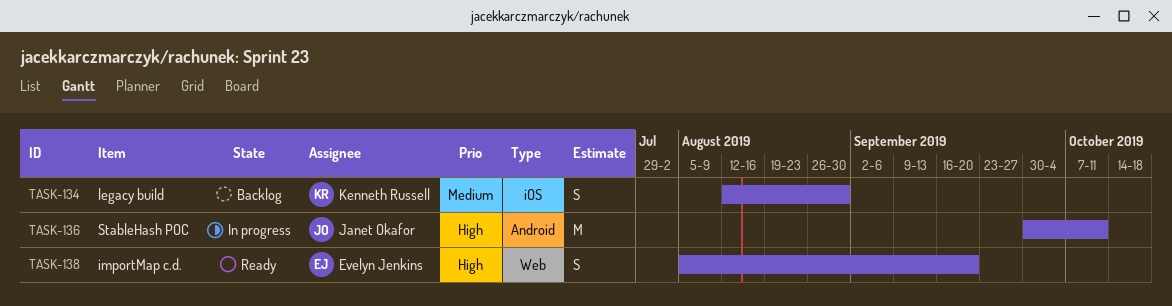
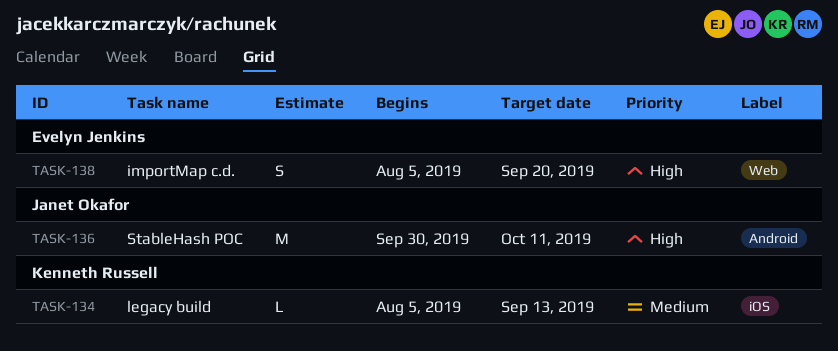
TASK-134, estimate: S -> L
TASK-134, start: Aug 12 -> Aug 5
TASK-134, due: Aug 30 -> Sep 13

